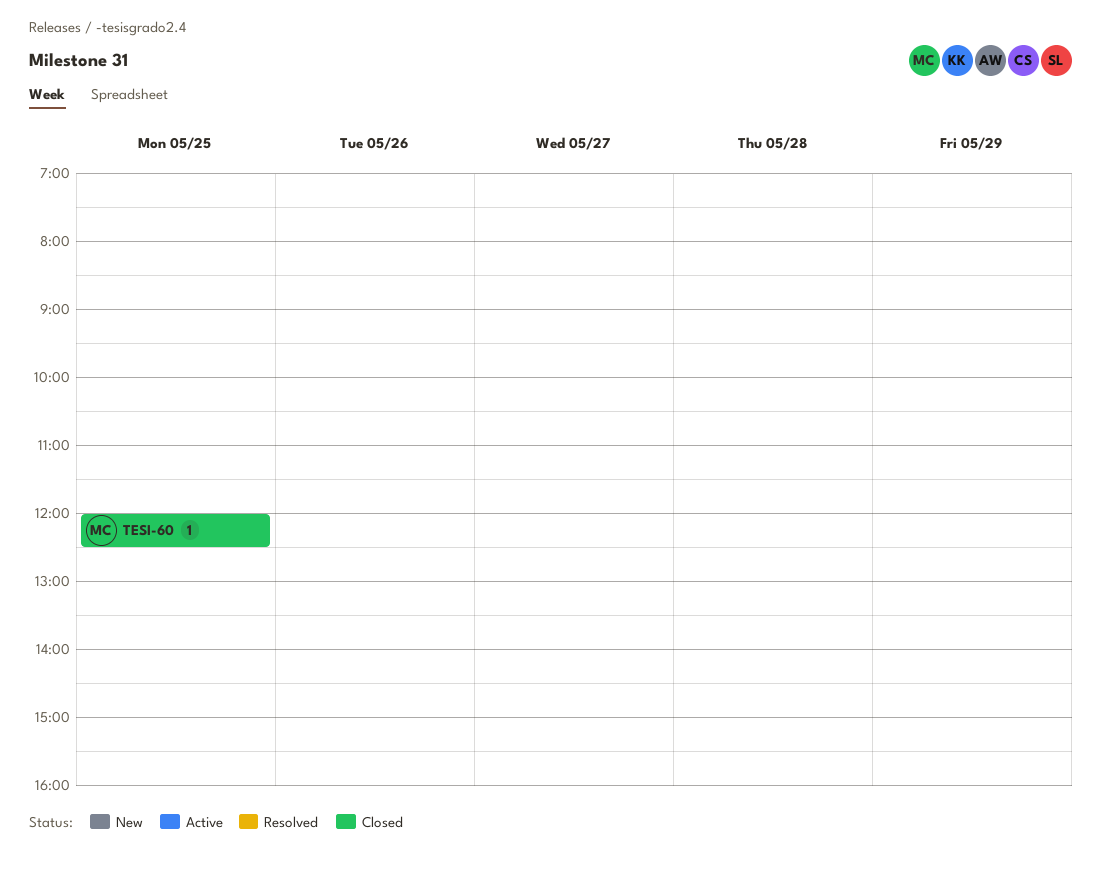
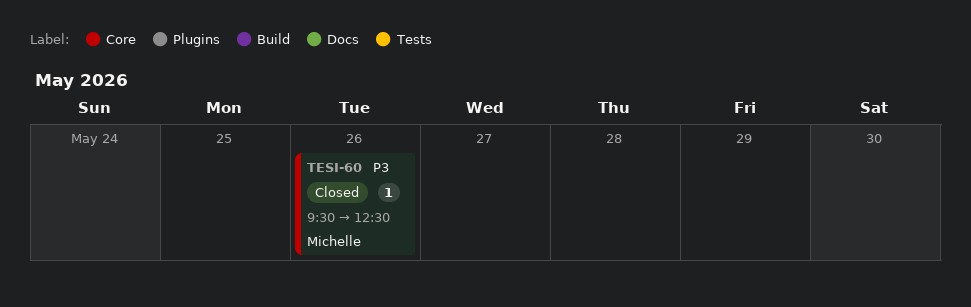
TESI-60, day: May 25 -> May 26
TESI-60, begins: 12:00 -> 09:30

